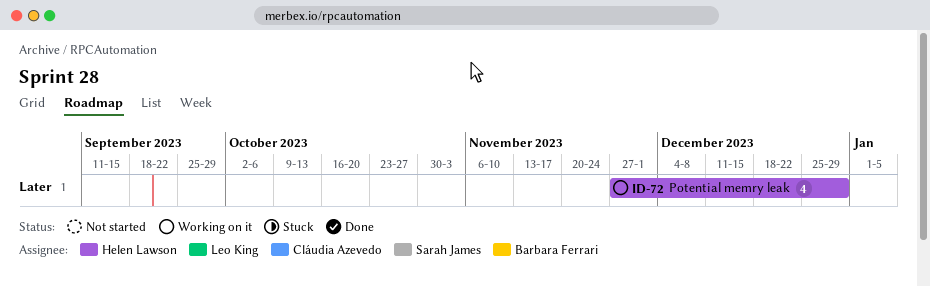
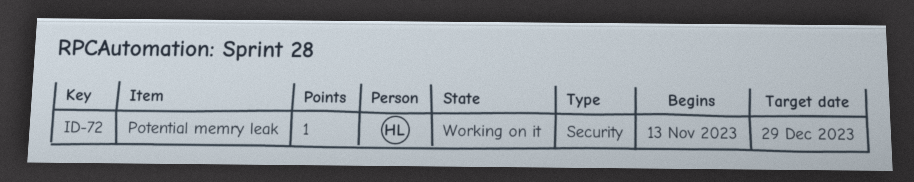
ID-72, estimate: 4 -> 1
ID-72, start: Nov 27 -> Nov 13

